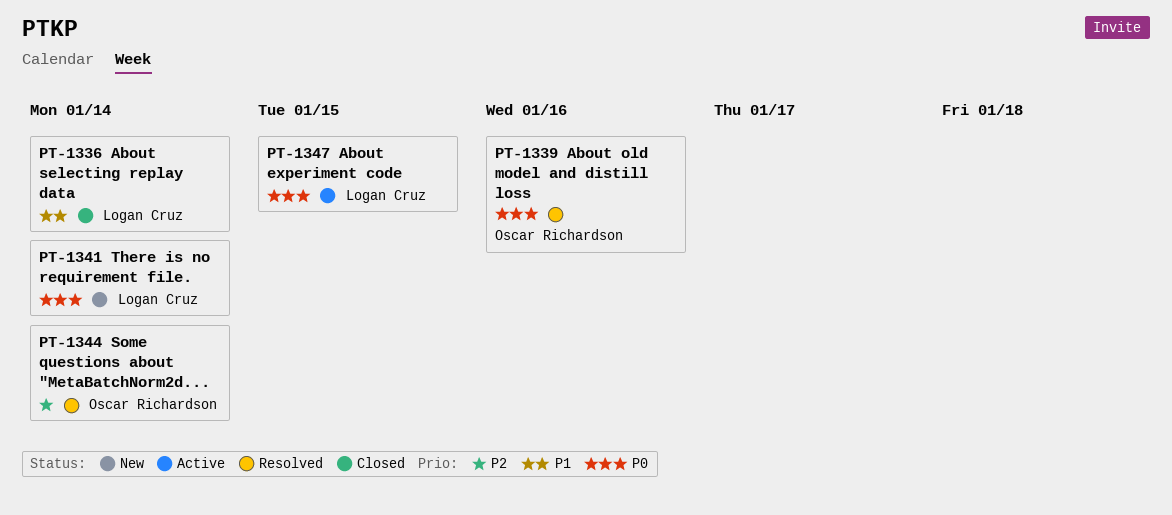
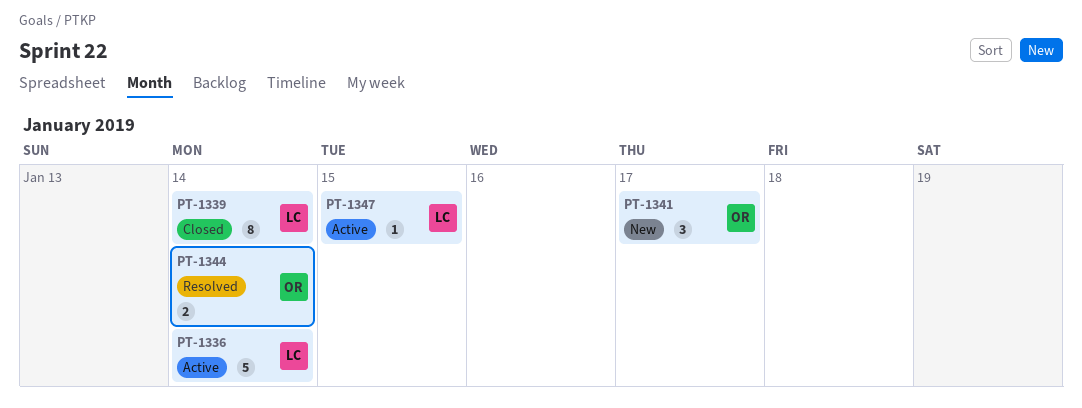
PT-1336, status: Closed -> Active
PT-1339, status: Resolved -> Closed
PT-1339, owner: Oscar Richardson -> Logan Cruz
PT-1339, due: Jan 16 -> Jan 14
PT-1341, owner: Logan Cruz -> Oscar Richardson
PT-1341, due: Jan 14 -> Jan 17

